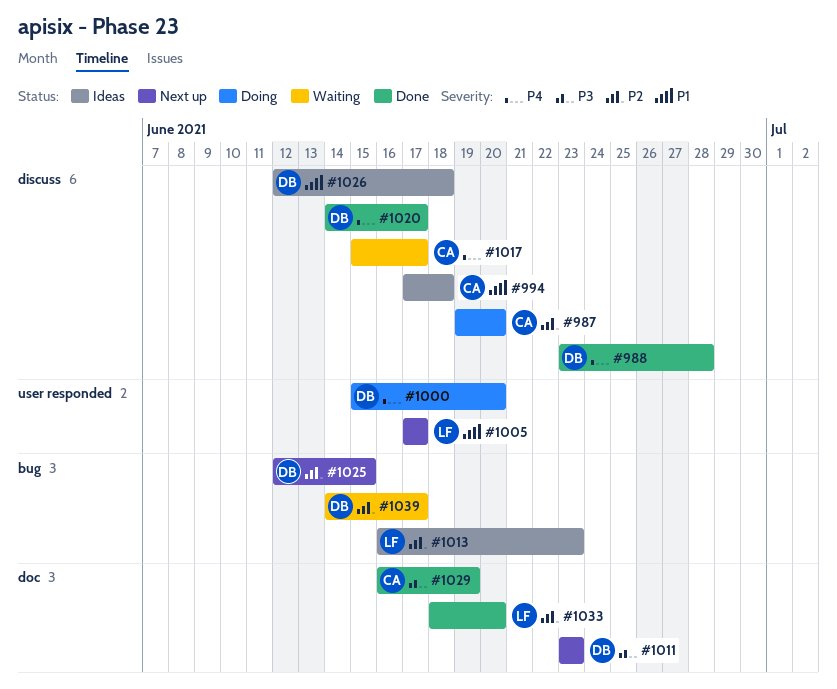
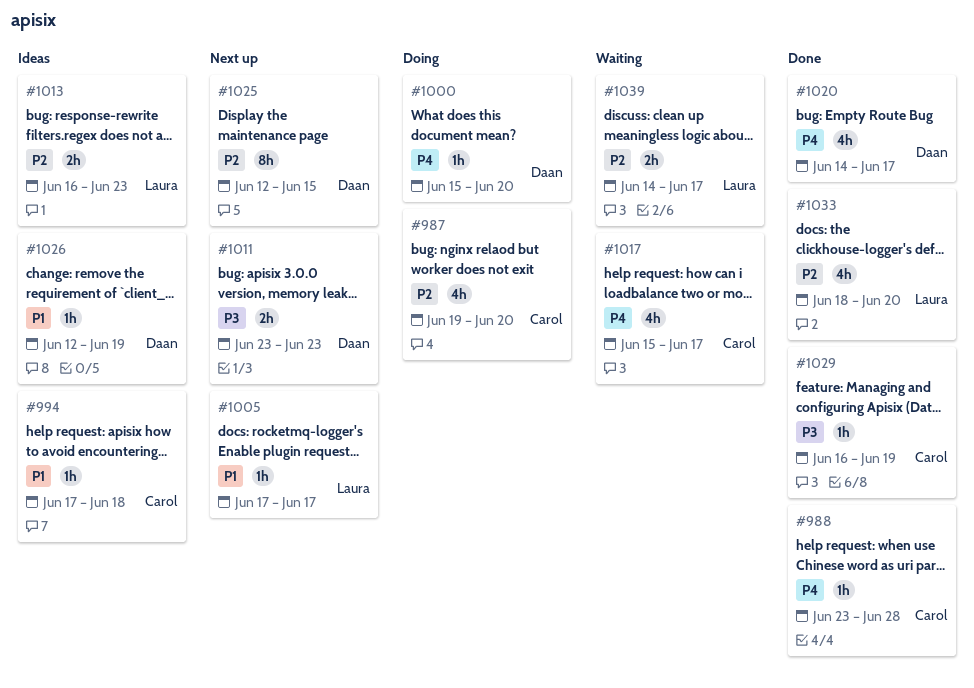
#988, owner: Daan -> Carol
#1026, due: Jun 18 -> Jun 19
#1039, owner: Daan -> Laura

